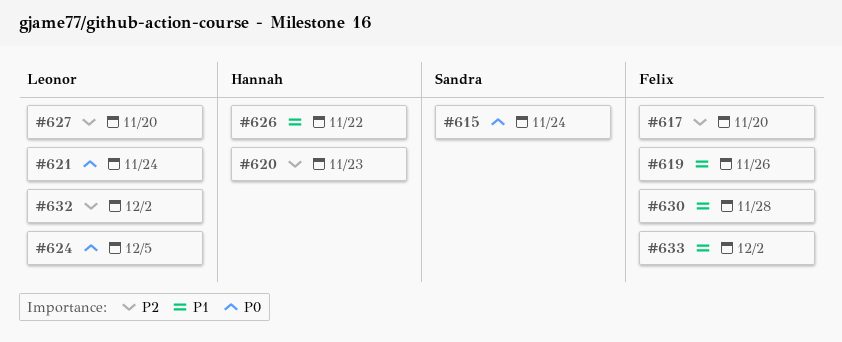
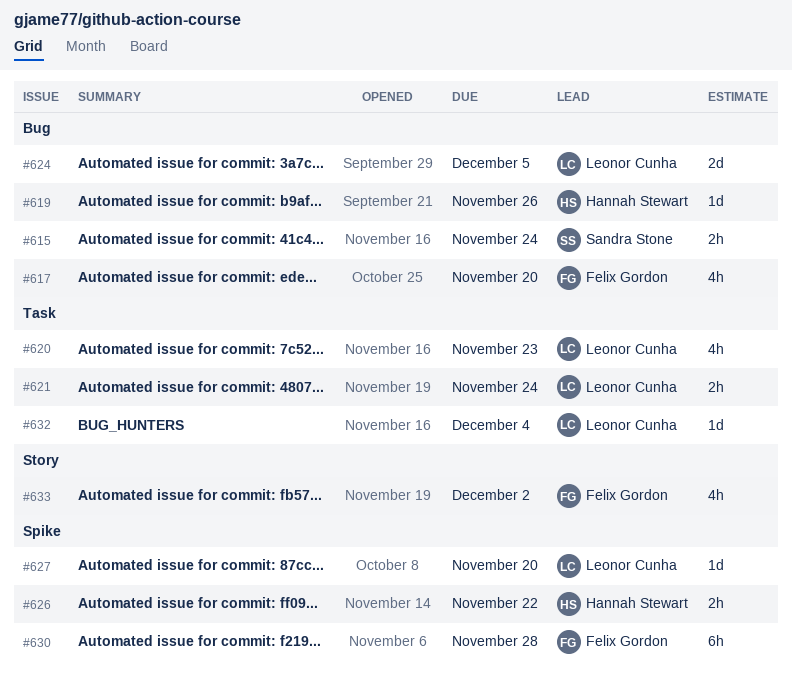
#619, owner: Felix Gordon -> Hannah Stewart
#620, owner: Hannah Stewart -> Leonor Cunha
#632, due: Dec 2 -> Dec 4

